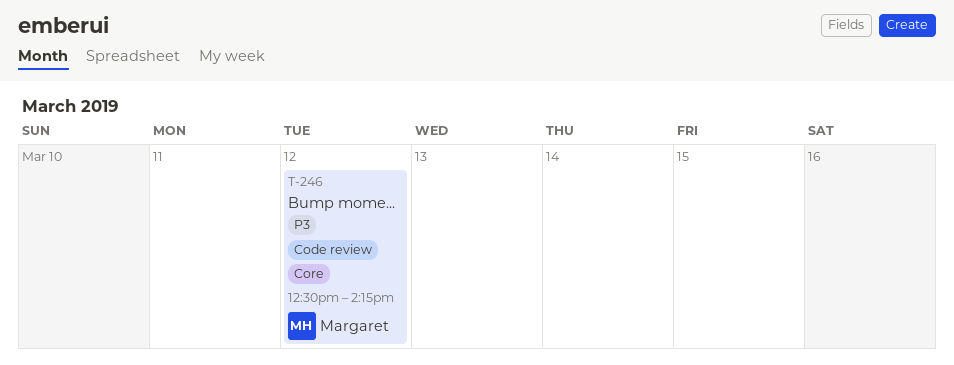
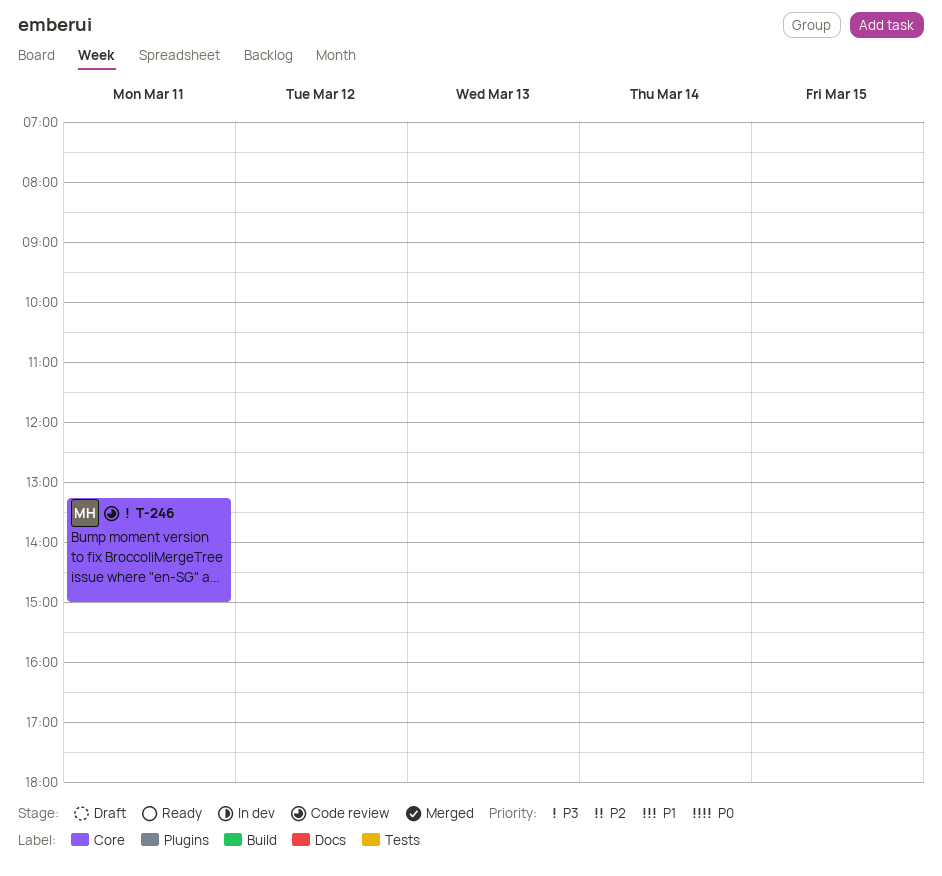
T-246, day: Mar 12 -> Mar 11
T-246, begins: 12:30 -> 13:15
T-246, ends: 14:15 -> 15:00

